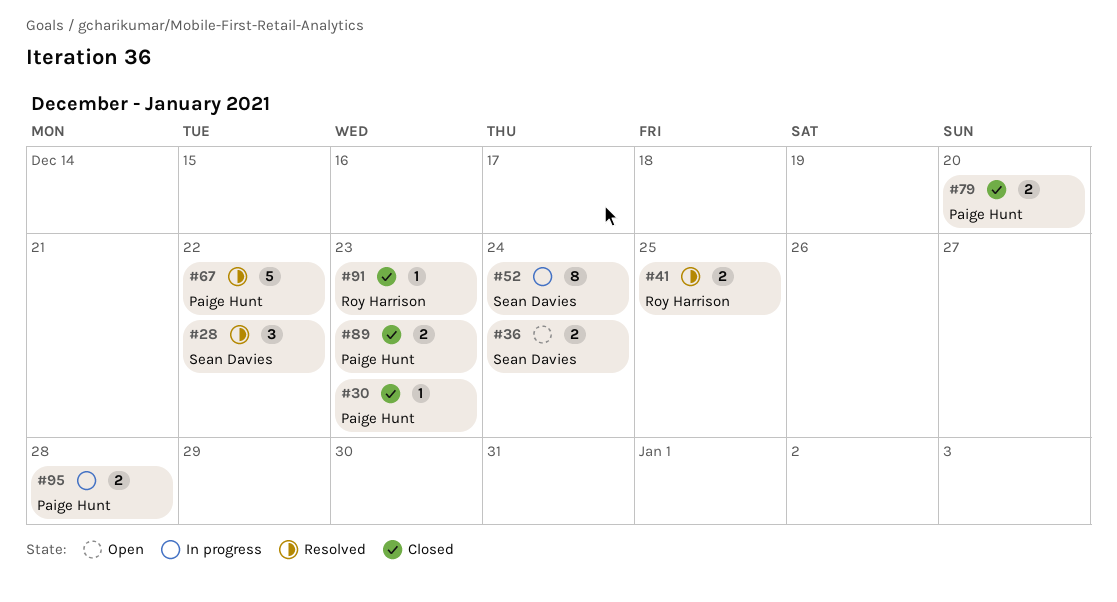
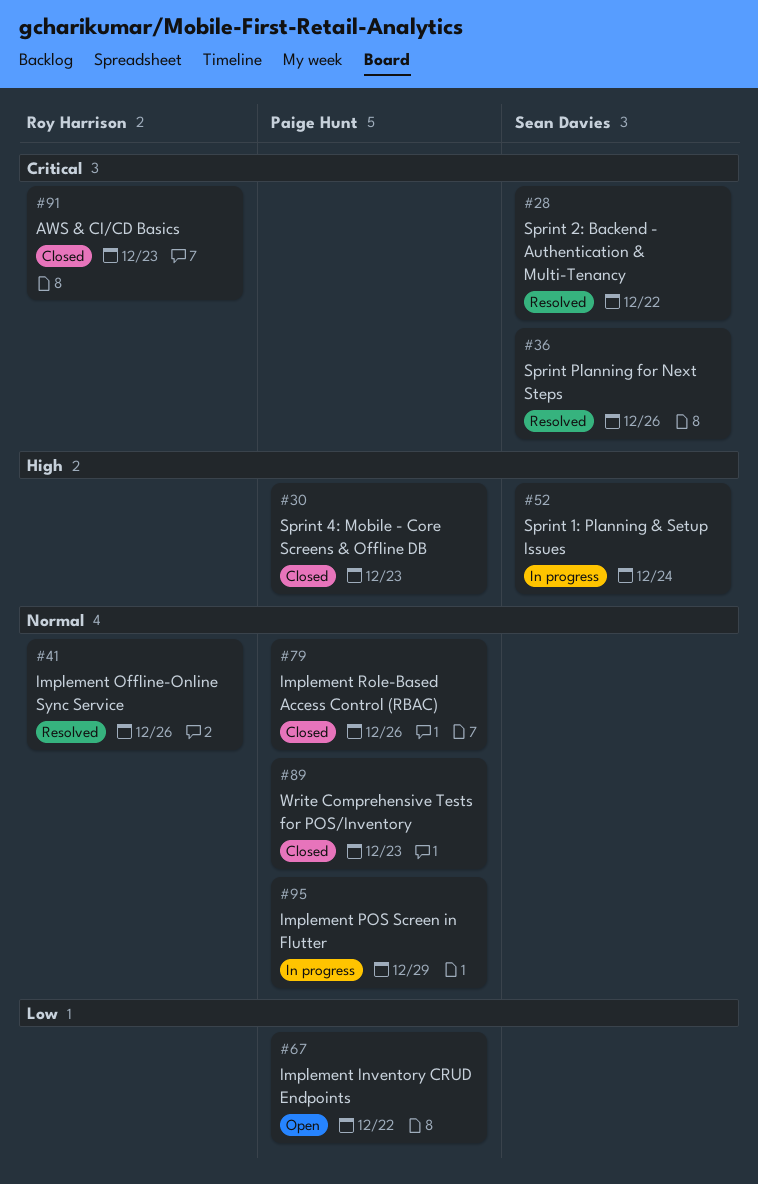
#36, status: Open -> Resolved
#36, due: Dec 24 -> Dec 26
#41, due: Dec 25 -> Dec 26
#67, status: Resolved -> Open
#79, due: Dec 20 -> Dec 26
#95, due: Dec 28 -> Dec 29

